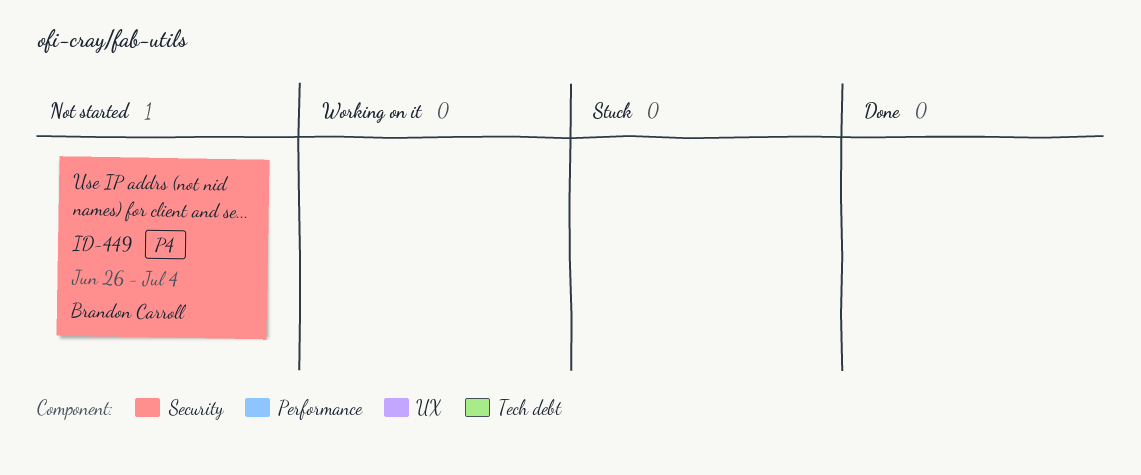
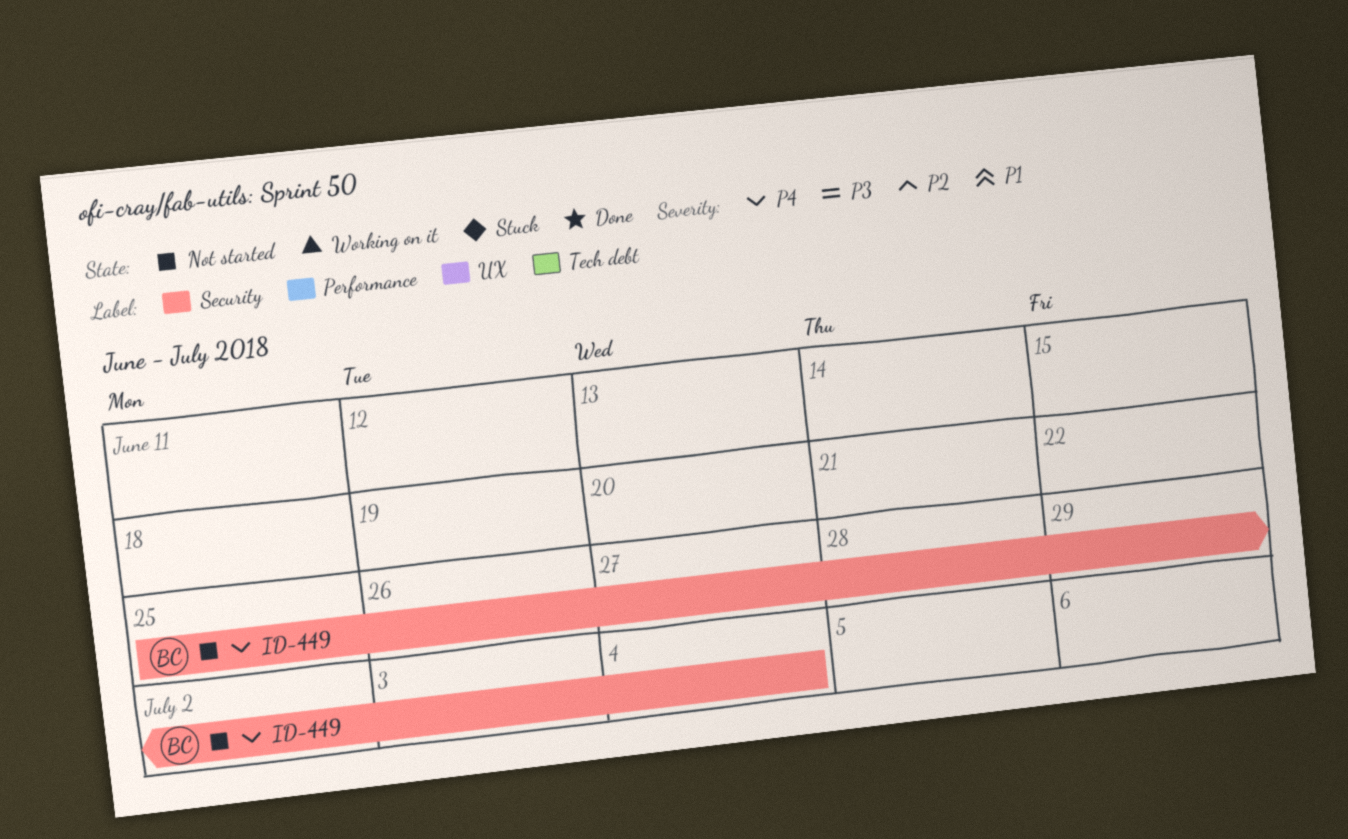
ID-449, start: Jun 26 -> Jun 25

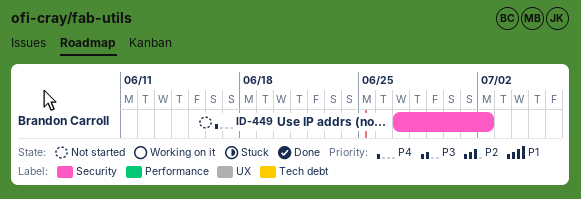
ID-449, start: Jun 25 -> Jun 27
ID-449, due: Jul 4 -> Jul 2

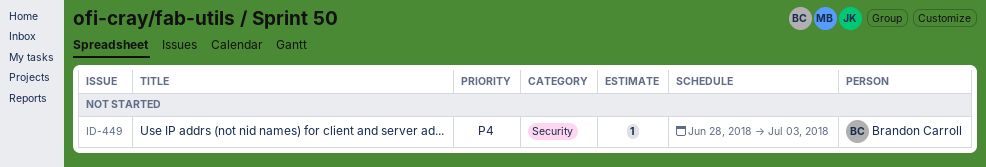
ID-449, start: Jun 27 -> Jun 28
ID-449, due: Jul 2 -> Jul 3

